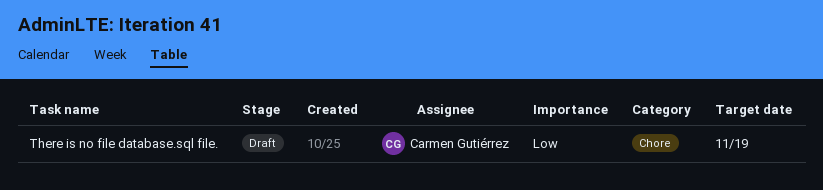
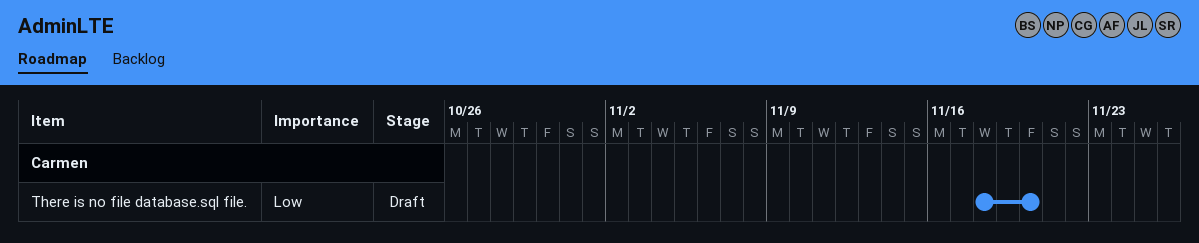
There is no file database.sql file., due: Nov 19 -> Nov 20

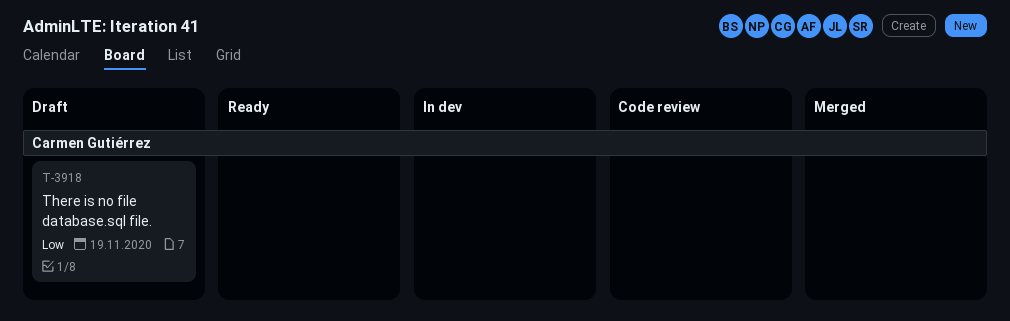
There is no file database.sql file., due: Nov 20 -> Nov 19

